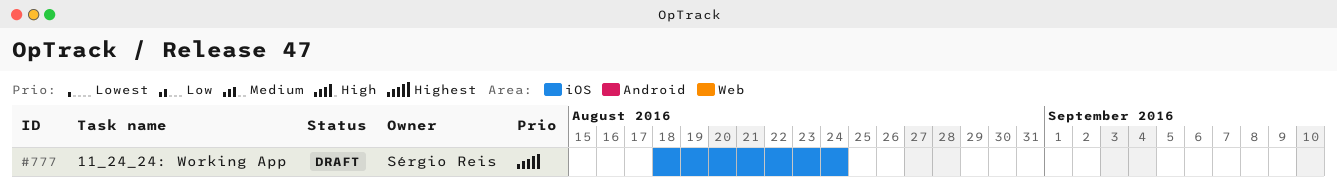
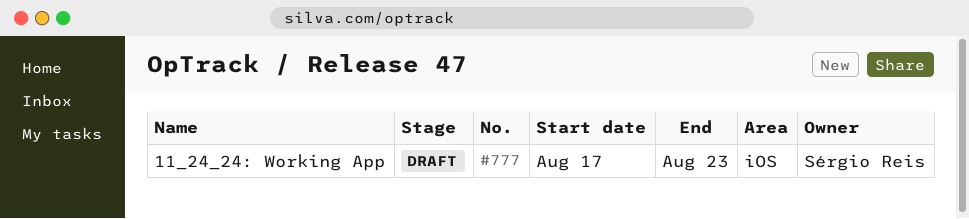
#777, start: Aug 18 -> Aug 17
#777, due: Aug 24 -> Aug 23

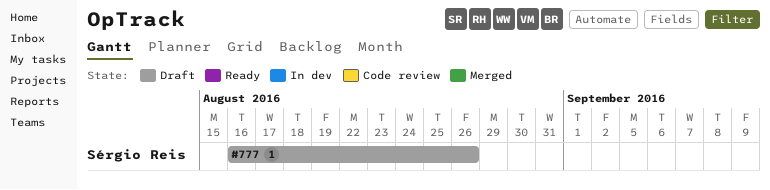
#777, start: Aug 17 -> Aug 16
#777, due: Aug 23 -> Aug 26

